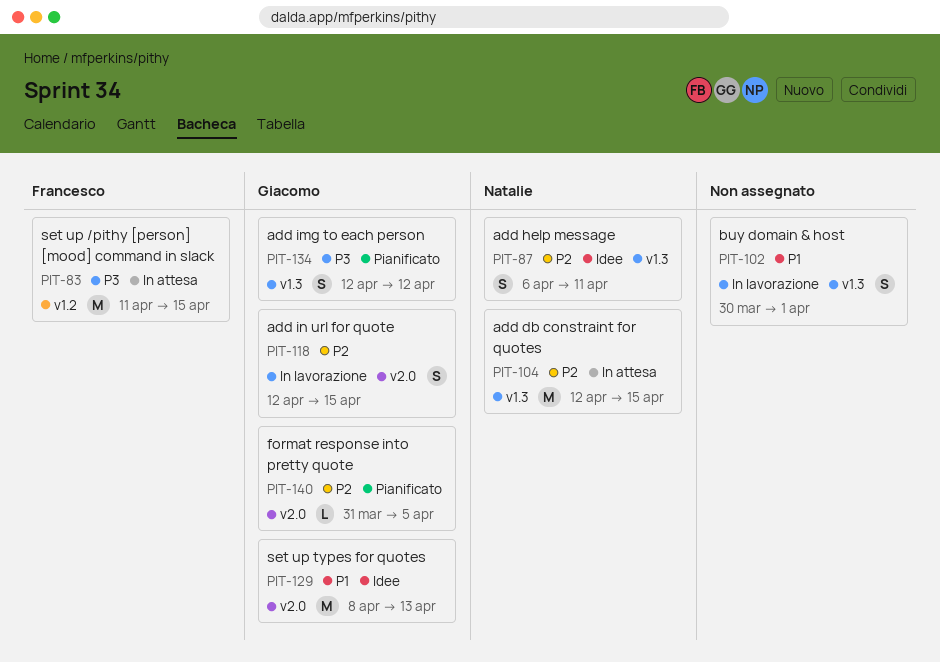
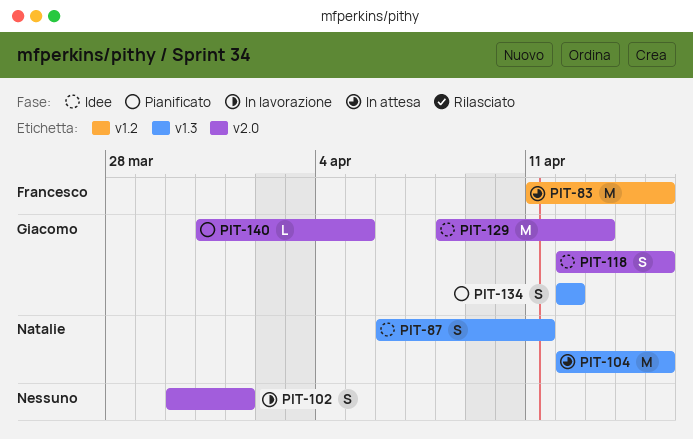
PIT-102, label: v1.3 -> v2.0
PIT-118, status: In lavorazione -> Idee

